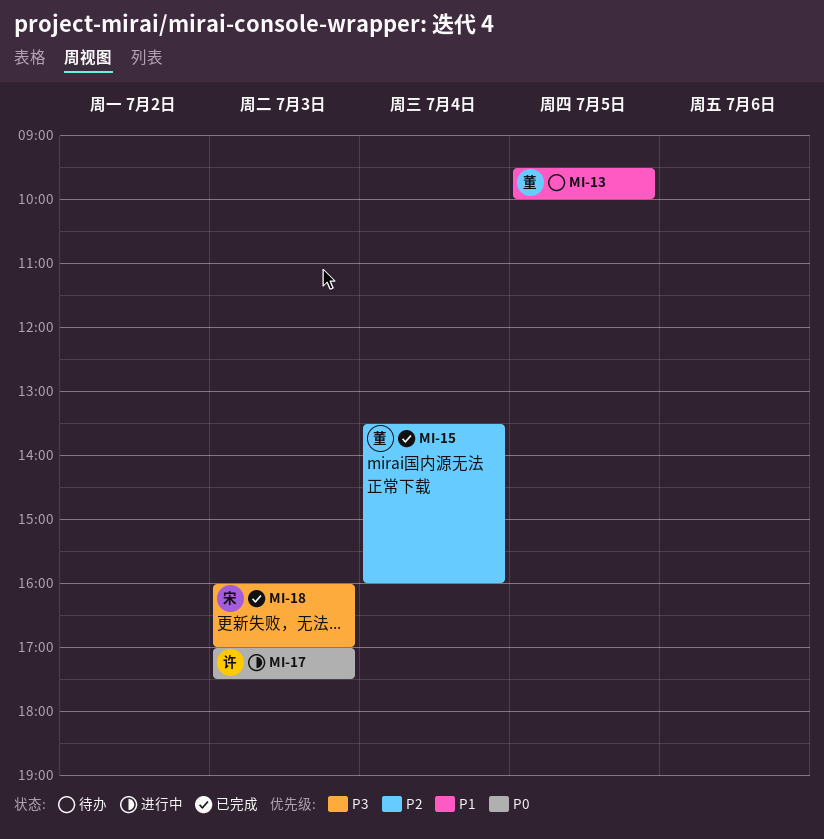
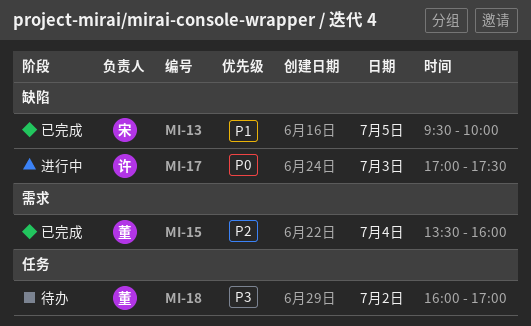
MI-13, status: 待办 -> 已完成
MI-13, owner: 董 -> 宋
MI-18, status: 已完成 -> 待办
MI-18, owner: 宋 -> 董
MI-18, day: Jul 3 -> Jul 2

